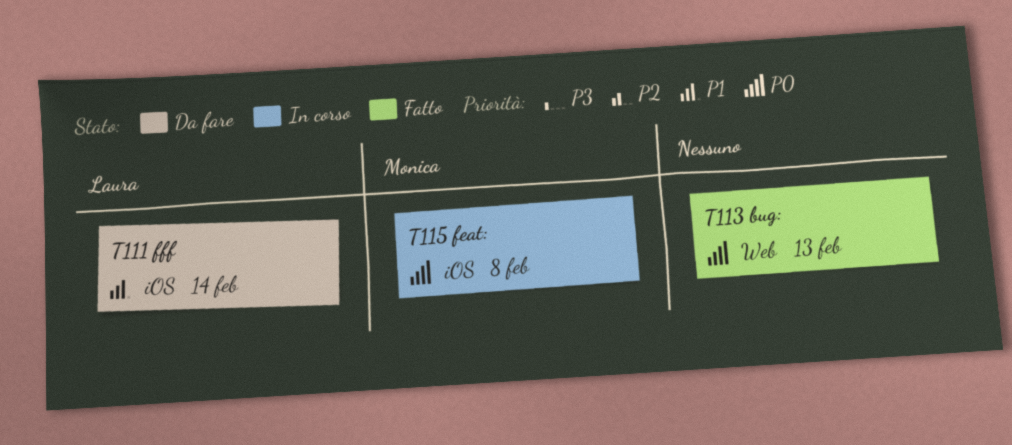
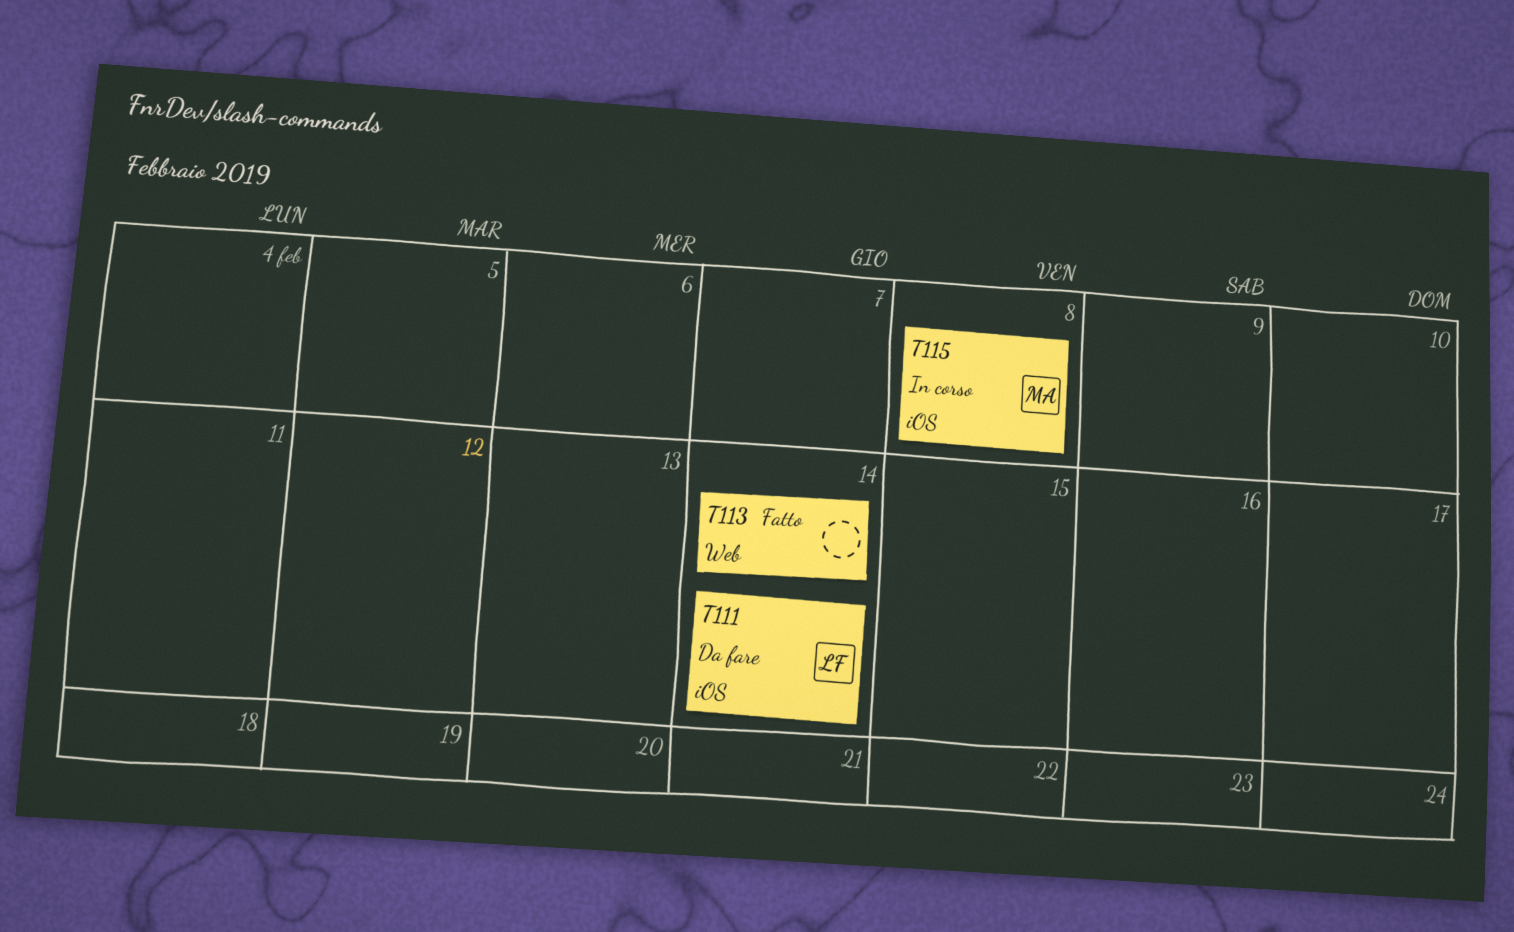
T113, due: Feb 13 -> Feb 14

